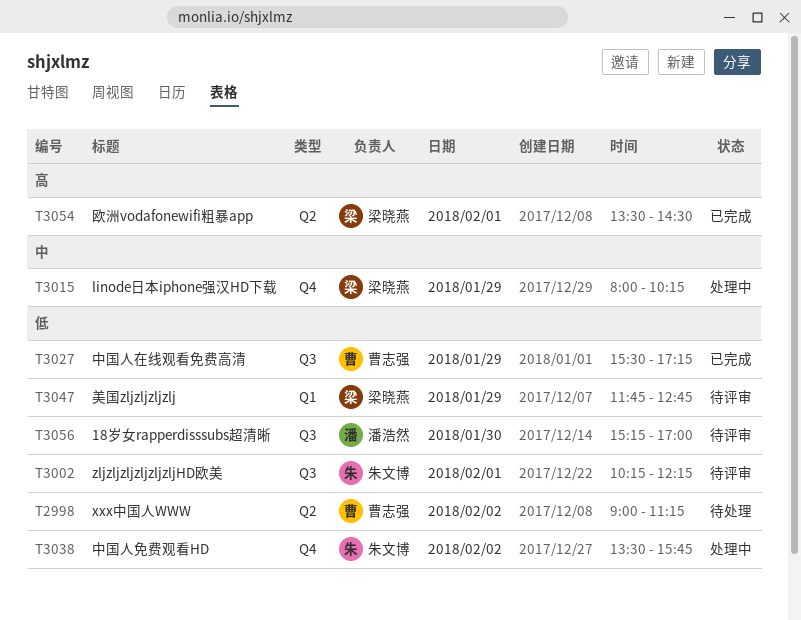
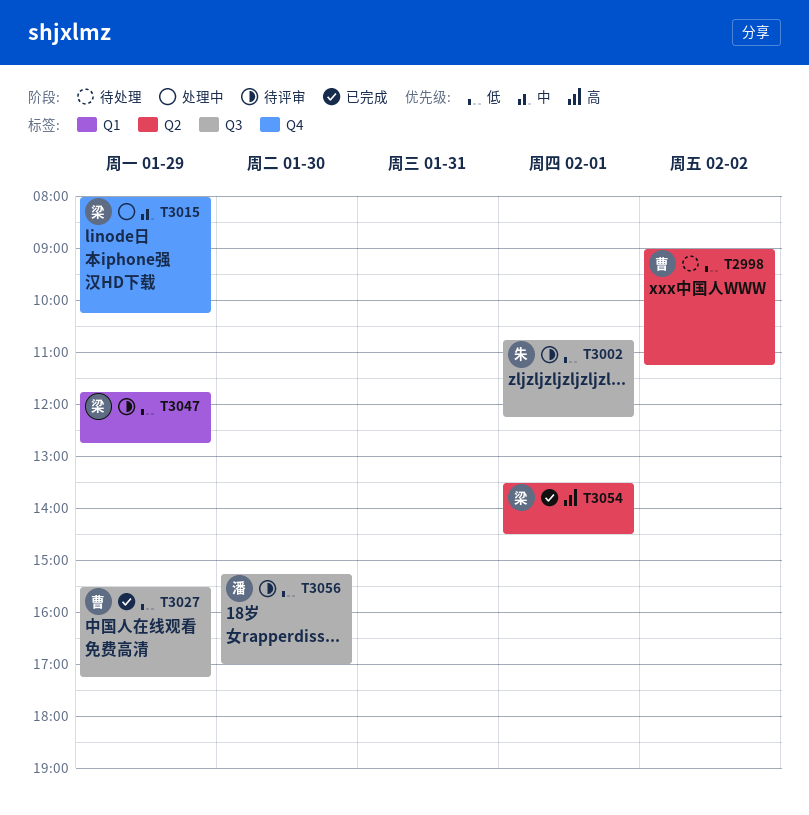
T3002, begins: 10:15 -> 10:45
T3038: present -> none

